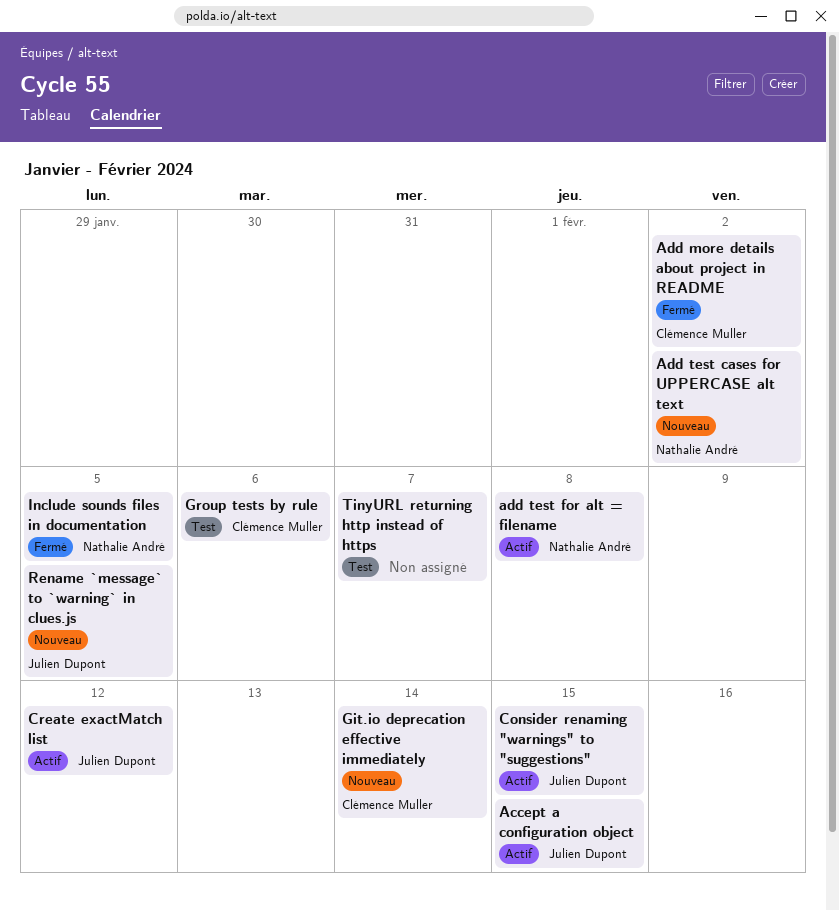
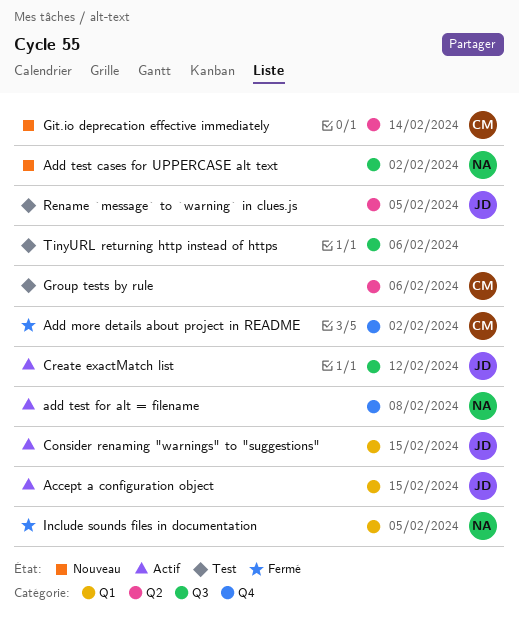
Rename `message` to `warning` in clues.js, status: Nouveau -> Test
TinyURL returning http instead of https, due: Feb 7 -> Feb 6

